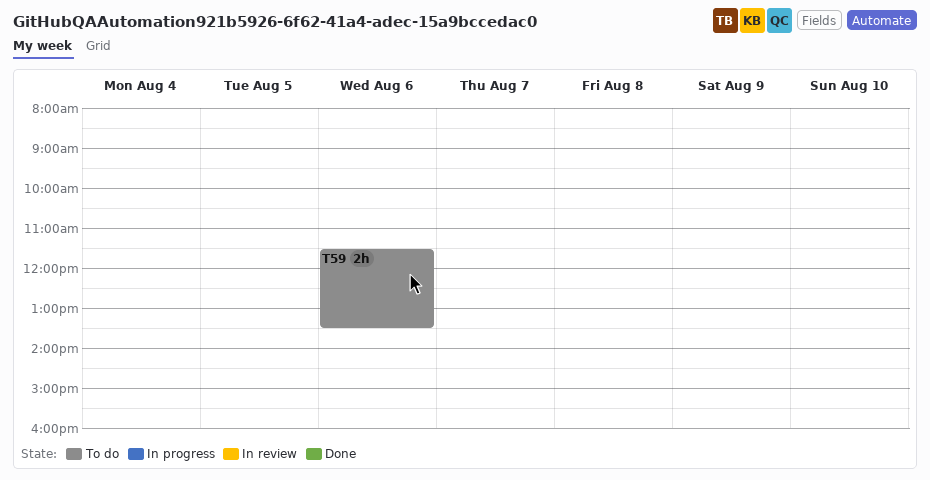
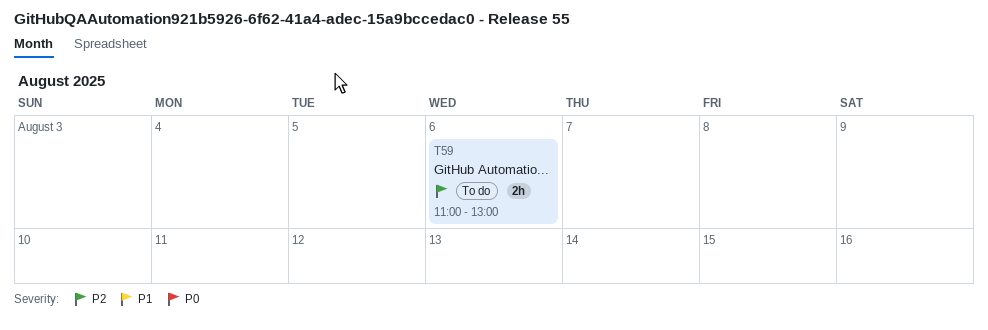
T59, begins: 11:30 -> 11:00
T59, ends: 13:30 -> 13:00

